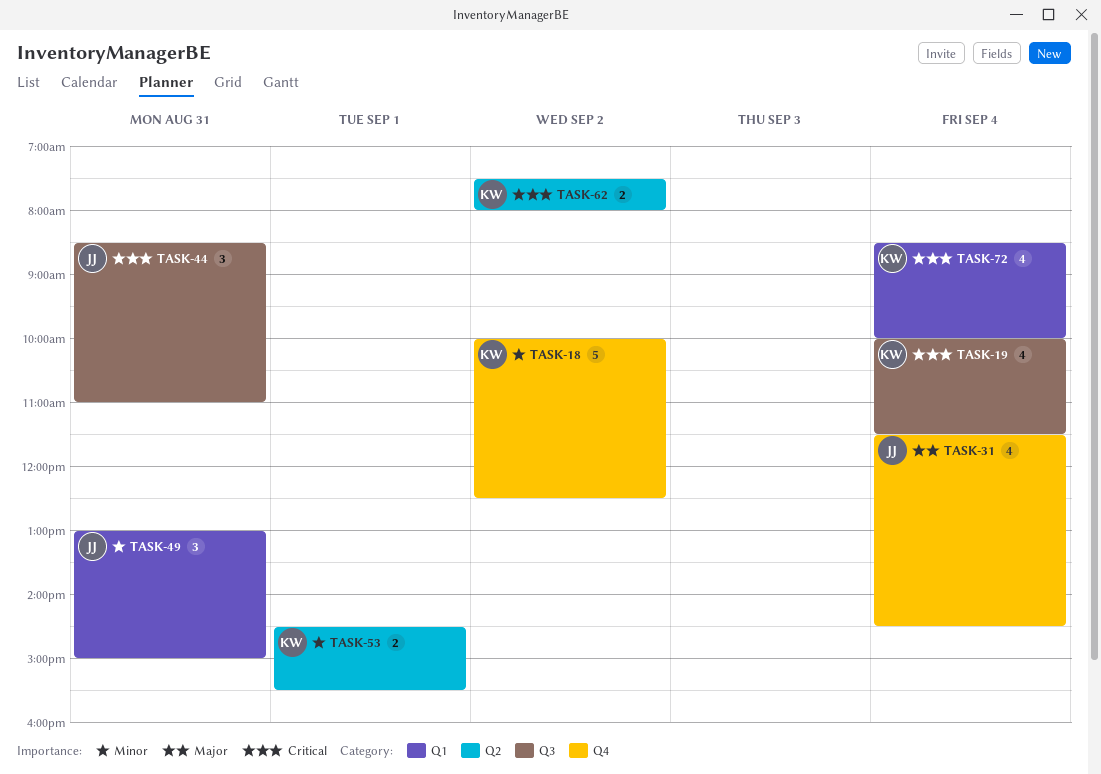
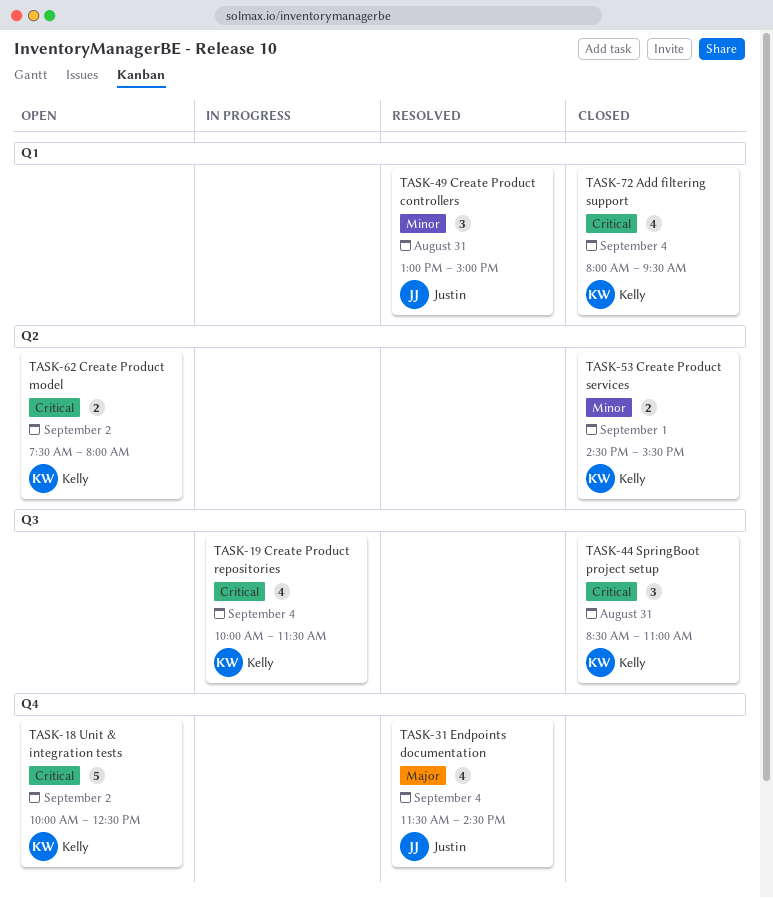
TASK-18, priority: Minor -> Critical
TASK-44, owner: Justin -> Kelly
TASK-72, begins: 08:30 -> 08:00
TASK-72, ends: 10:00 -> 09:30

